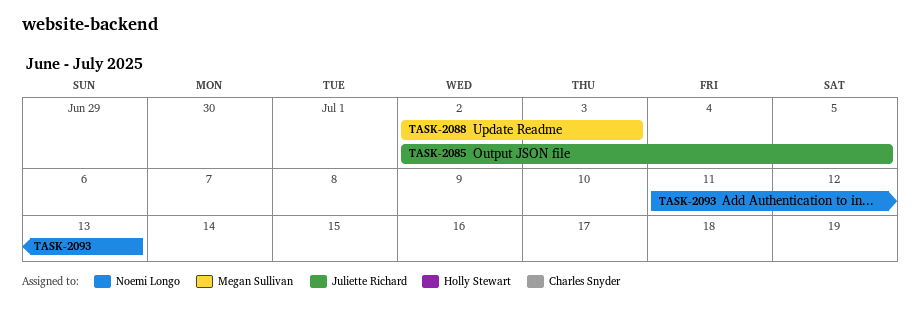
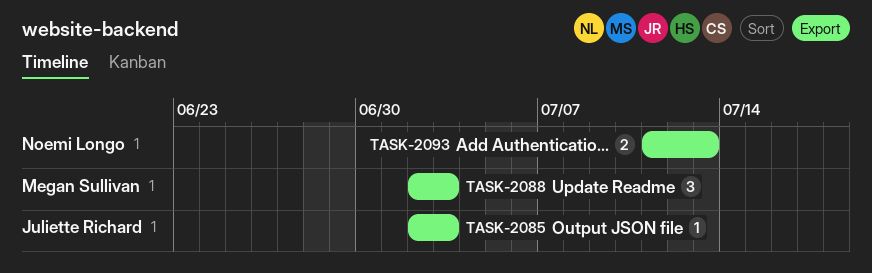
TASK-2085, due: Jul 5 -> Jul 3

